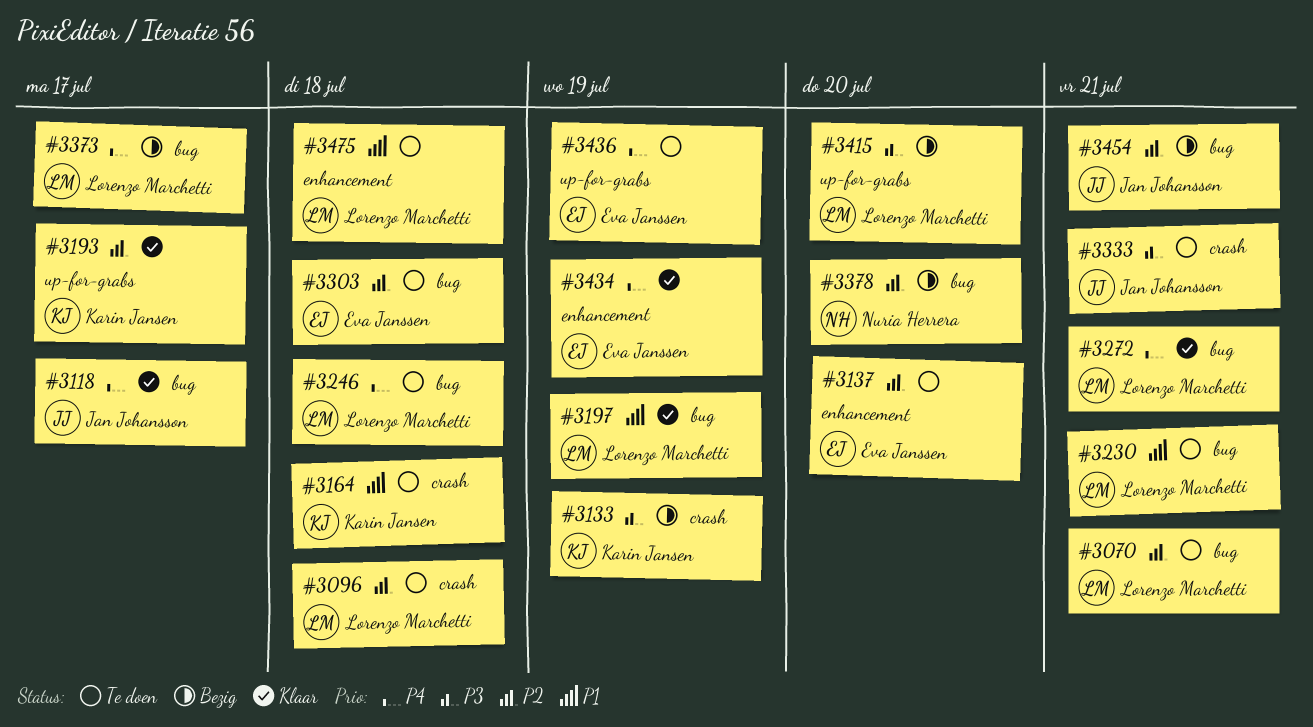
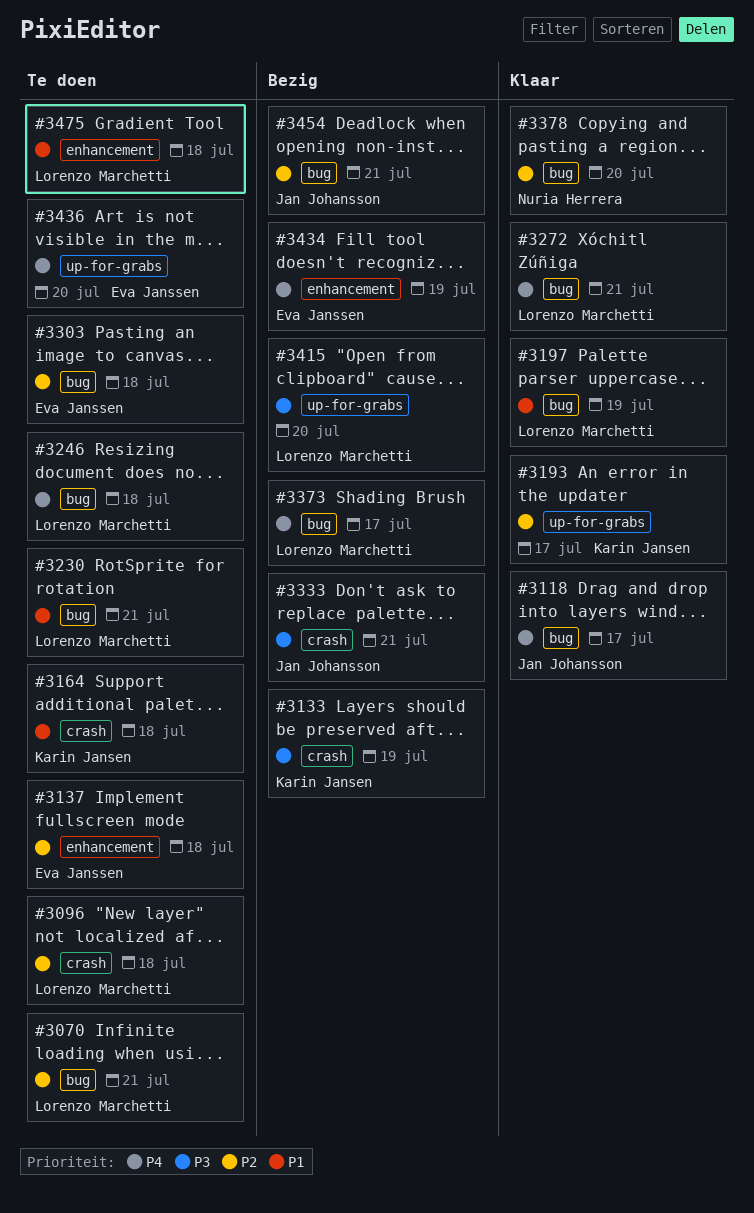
#3137, due: Jul 20 -> Jul 18
#3333, status: Te doen -> Bezig
#3378, status: Bezig -> Klaar
#3434, status: Klaar -> Bezig
#3436, due: Jul 19 -> Jul 20

